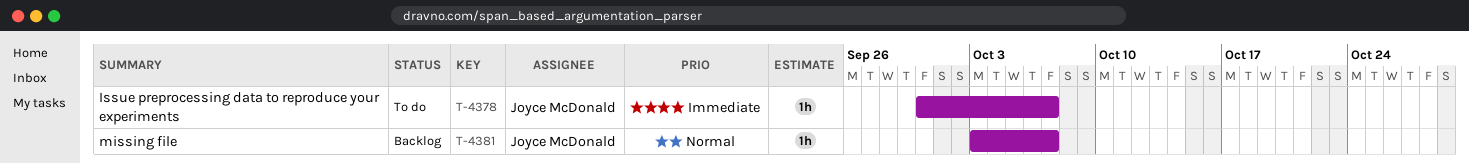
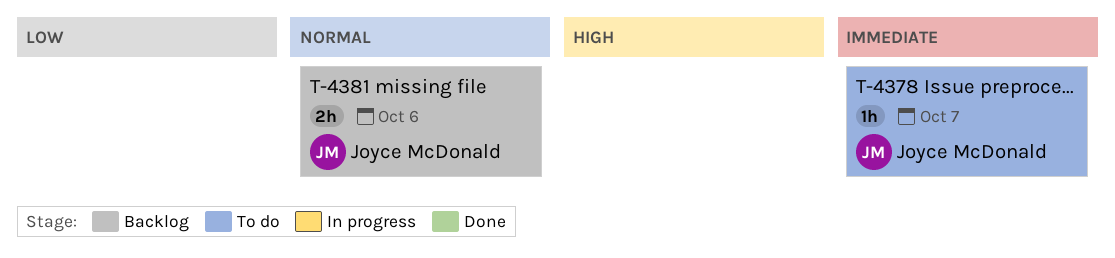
T-4381, estimate: 1h -> 2h
T-4381, due: Oct 7 -> Oct 6

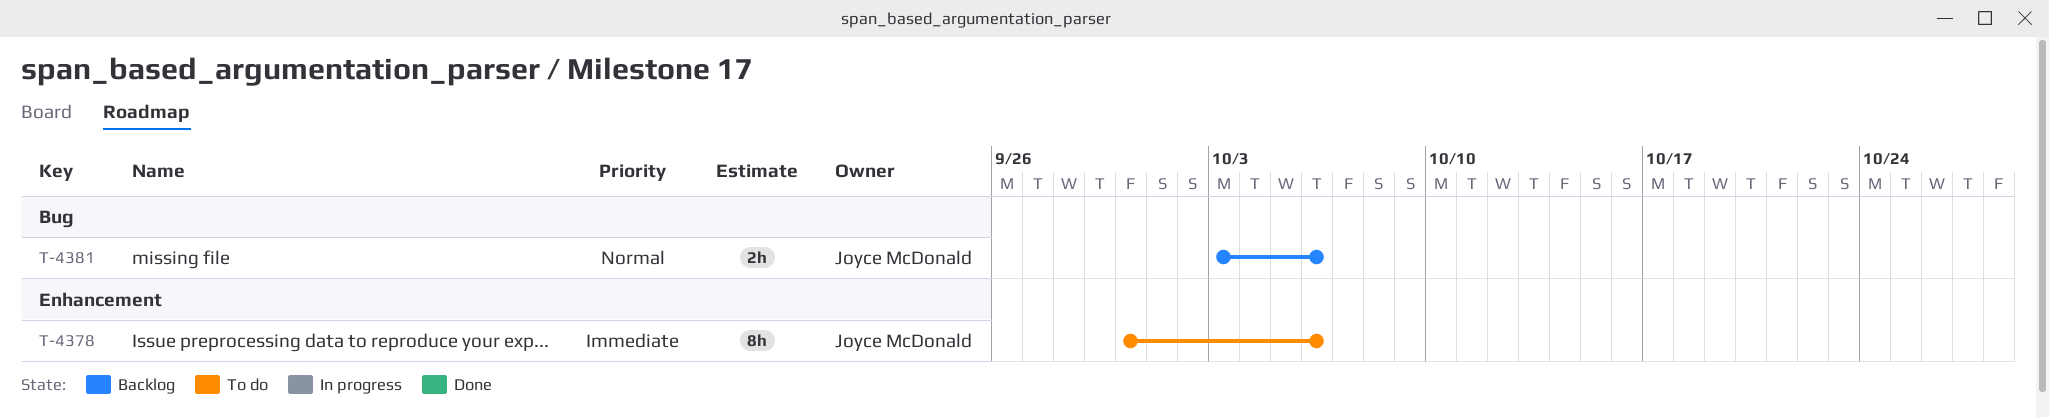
T-4378, estimate: 1h -> 8h
T-4378, due: Oct 7 -> Oct 6

